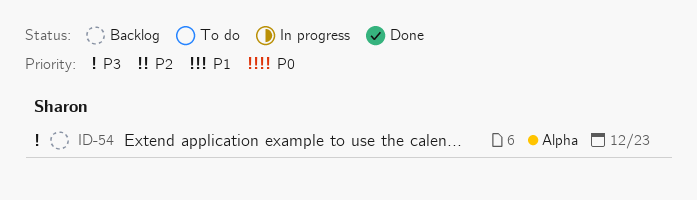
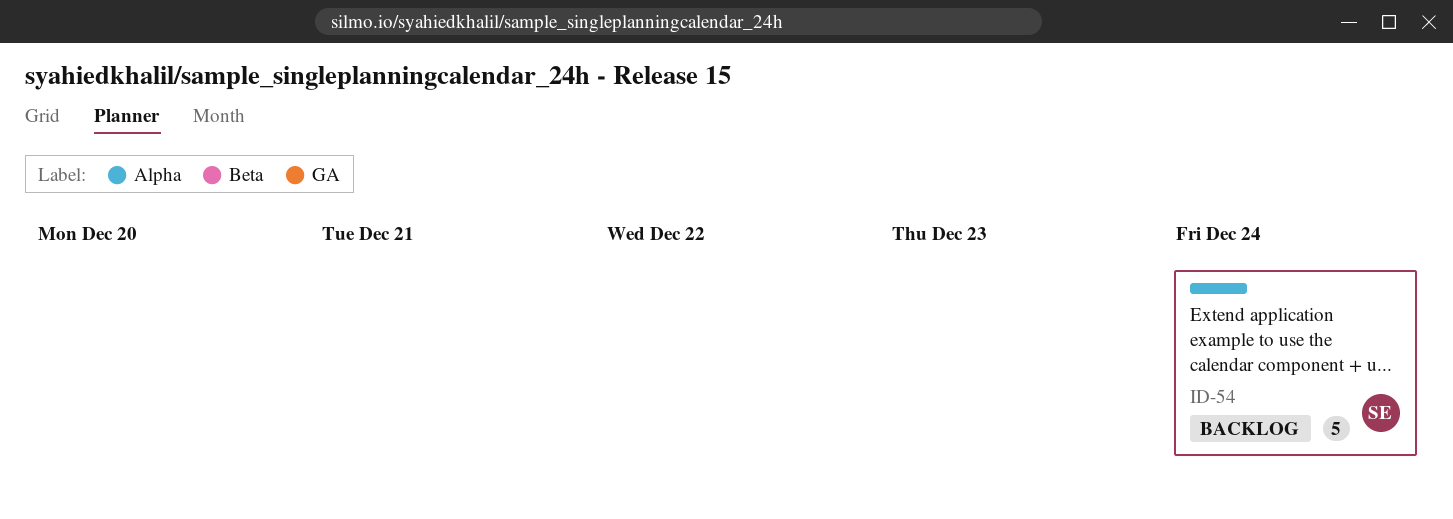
ID-54, due: Dec 23 -> Dec 24

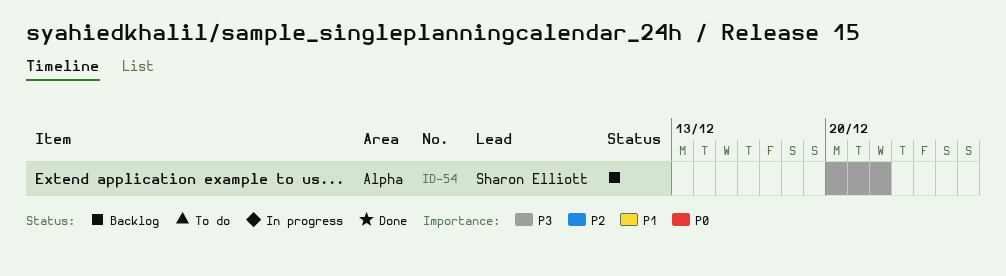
ID-54, due: Dec 24 -> Dec 22

